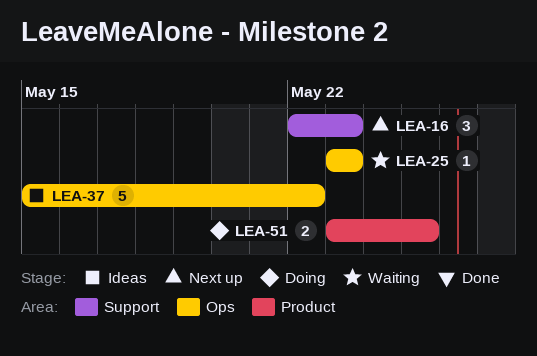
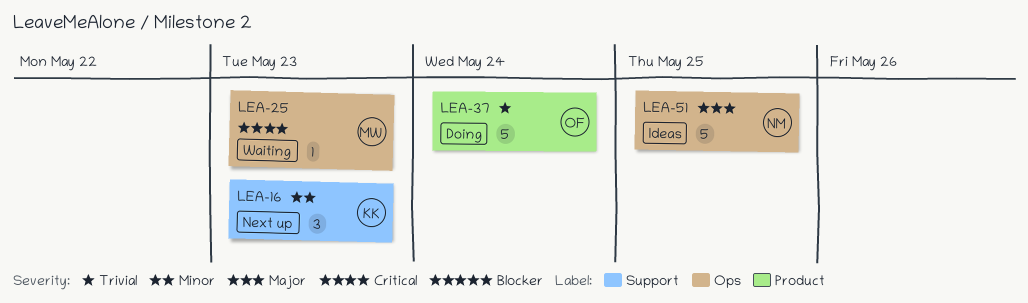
LEA-37, status: Ideas -> Doing
LEA-37, label: Ops -> Product
LEA-37, due: May 22 -> May 24
LEA-51, status: Doing -> Ideas
LEA-51, label: Product -> Ops
LEA-51, estimate: 2 -> 5

